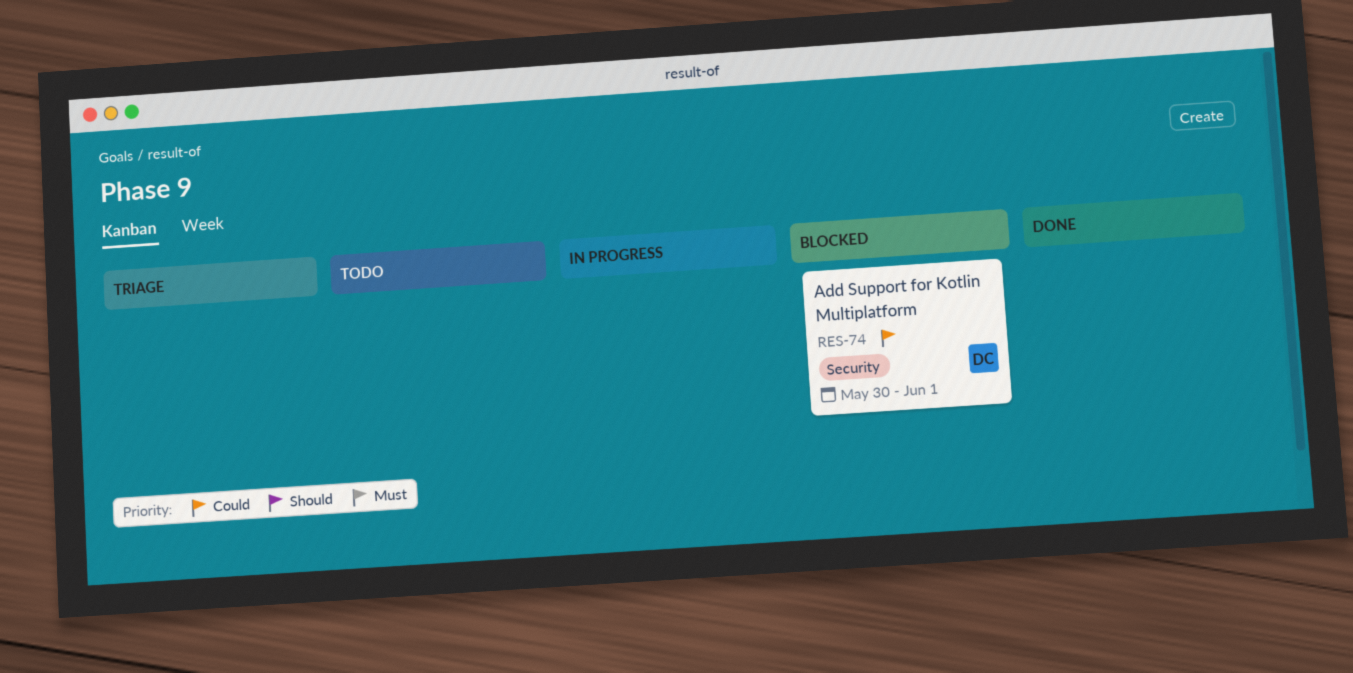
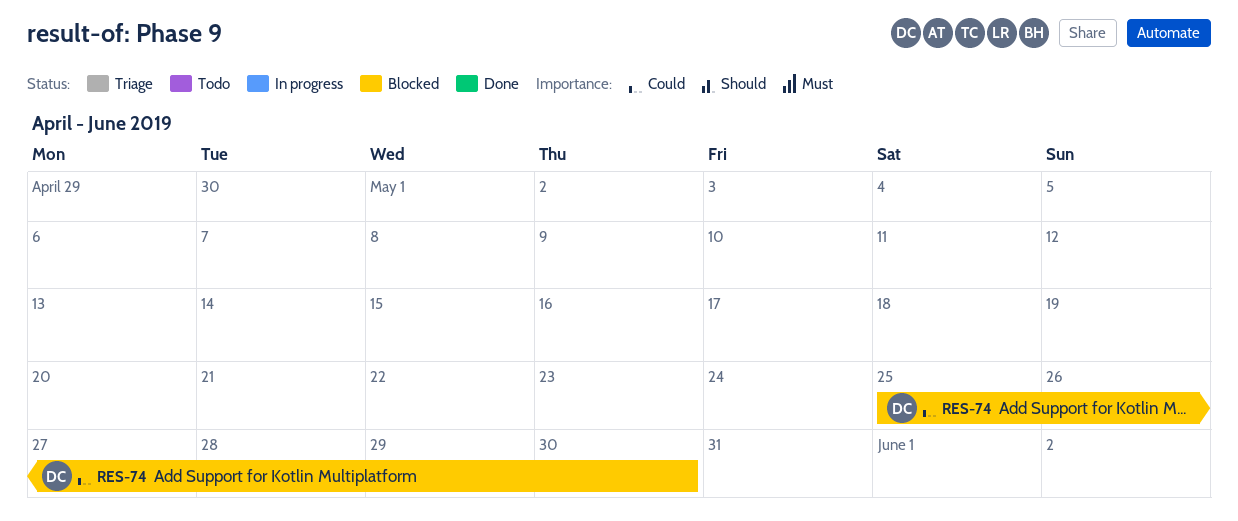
RES-74, start: May 30 -> May 25
RES-74, due: Jun 1 -> May 30

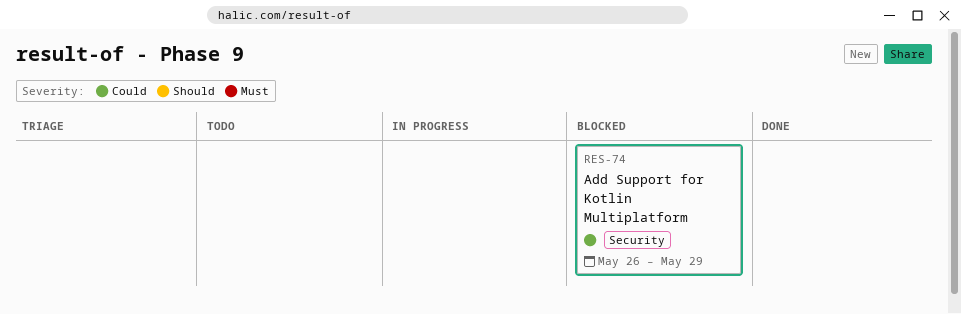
RES-74, start: May 25 -> May 26
RES-74, due: May 30 -> May 29

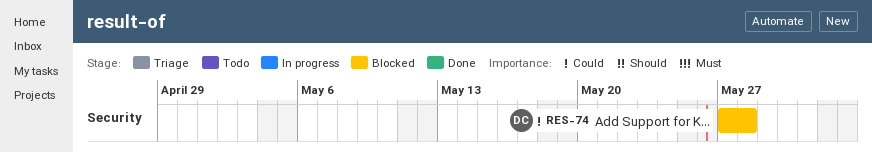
RES-74, start: May 26 -> May 27
RES-74, due: May 29 -> May 28

